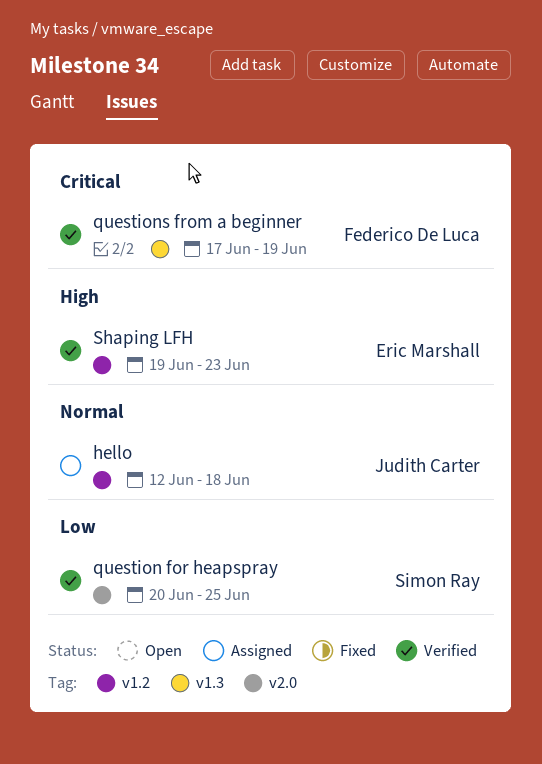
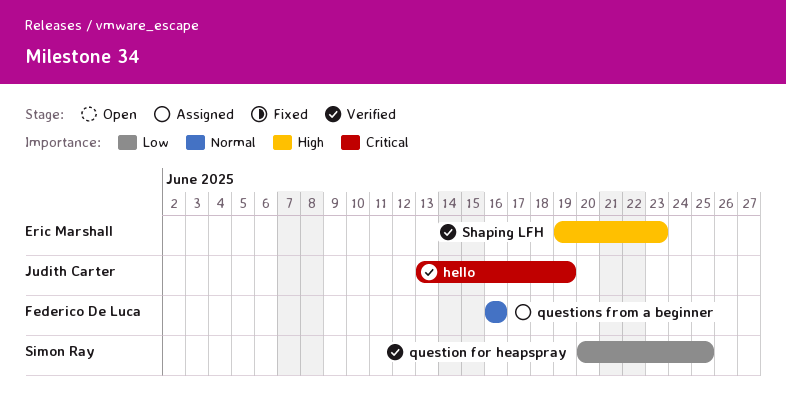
hello, status: Assigned -> Verified
hello, priority: Normal -> Critical
hello, start: Jun 12 -> Jun 13
hello, due: Jun 18 -> Jun 19
questions from a beginner, status: Verified -> Assigned
questions from a beginner, priority: Critical -> Normal
questions from a beginner, start: Jun 17 -> Jun 16
questions from a beginner, due: Jun 19 -> Jun 16

